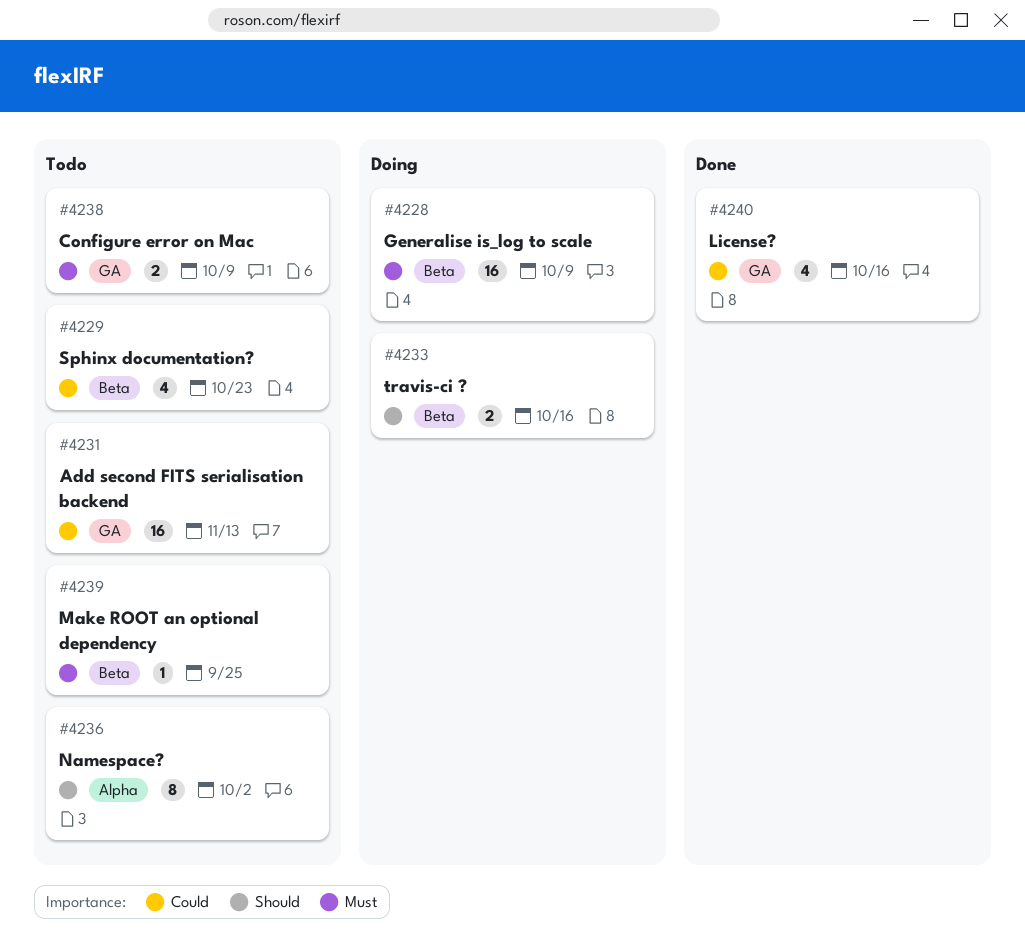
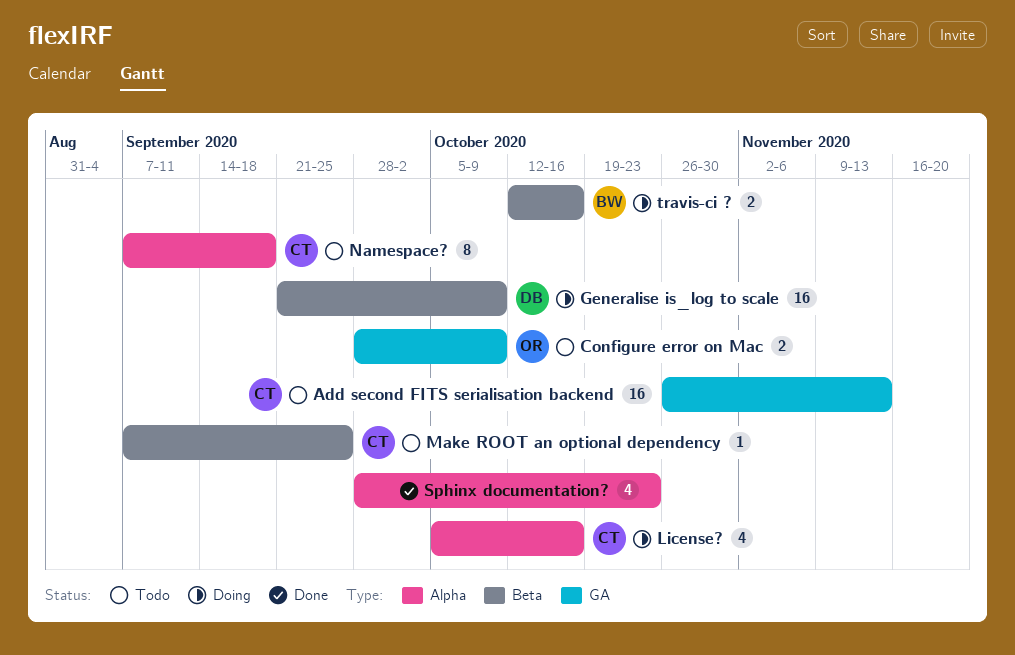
License?, status: Done -> Doing
License?, label: GA -> Alpha
Namespace?, due: Oct 2 -> Sep 18
Sphinx documentation?, status: Todo -> Done
Sphinx documentation?, label: Beta -> Alpha

